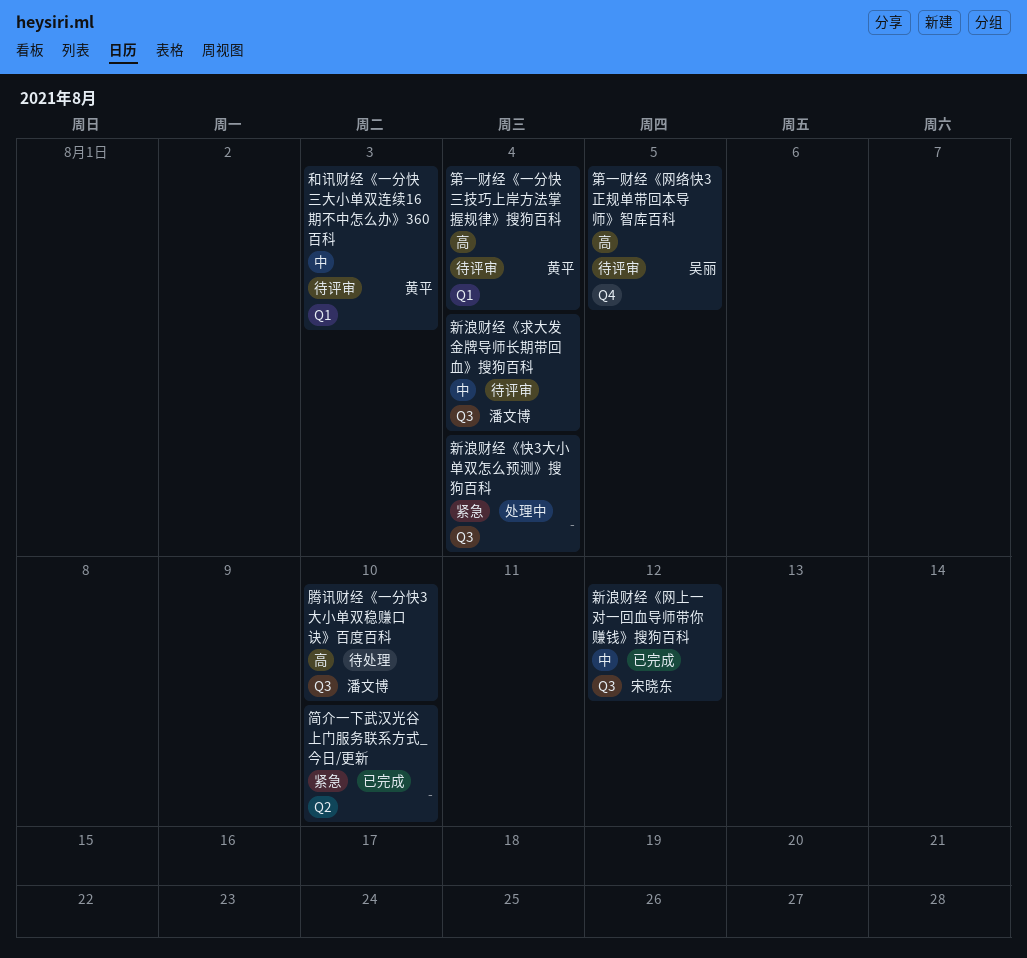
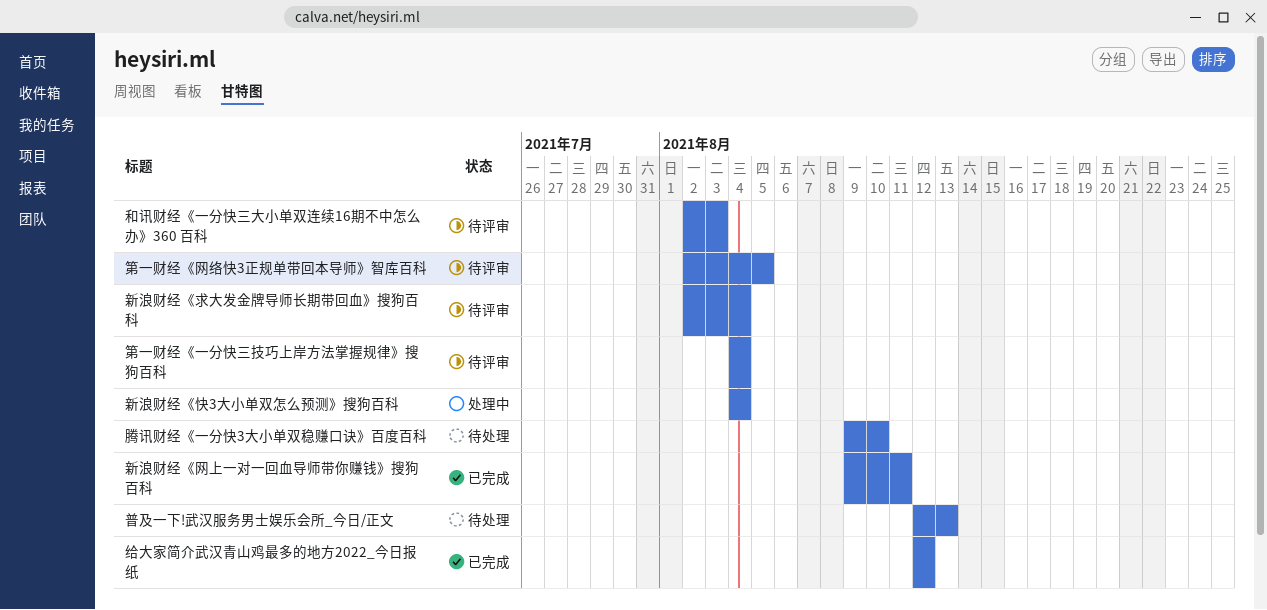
新浪财经《网上一对一回血导师带你赚钱》搜狗百科, due: Aug 12 -> Aug 11
普及一下!武汉服务男士娱乐会所_今日/正文: none -> present
简介一下武汉光谷上门服务联系方式_今日/更新: present -> none
给大家简介武汉青山鸡最多的地方2022_今日报纸: none -> present

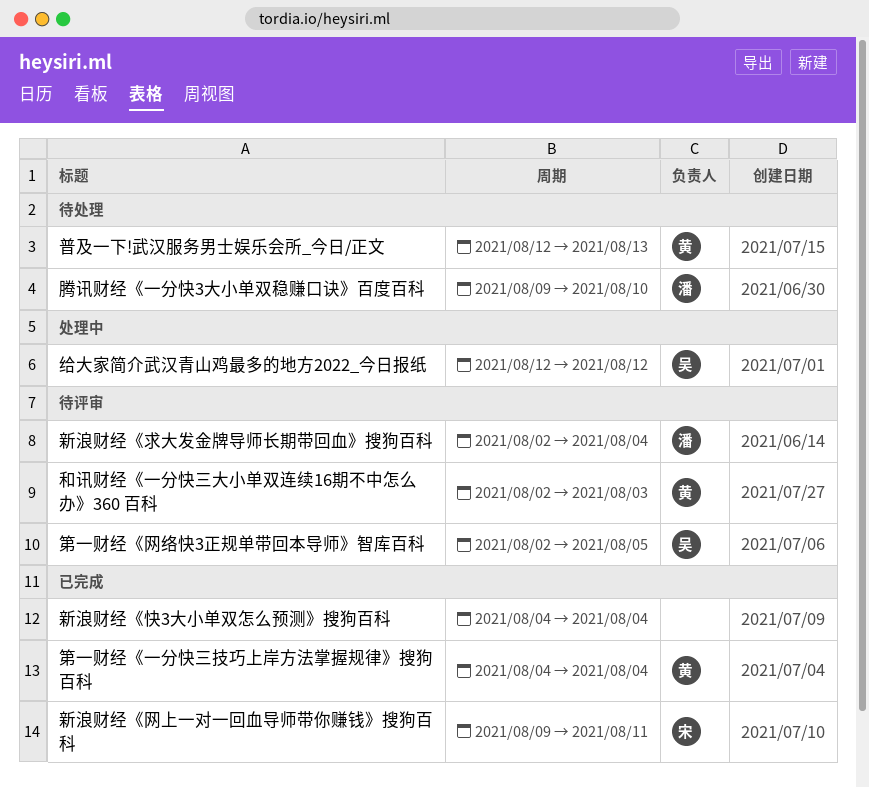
新浪财经《快3大小单双怎么预测》搜狗百科, status: 处理中 -> 已完成
第一财经《一分快三技巧上岸方法掌握规律》搜狗百科, status: 待评审 -> 已完成
给大家简介武汉青山鸡最多的地方2022_今日报纸, status: 已完成 -> 处理中

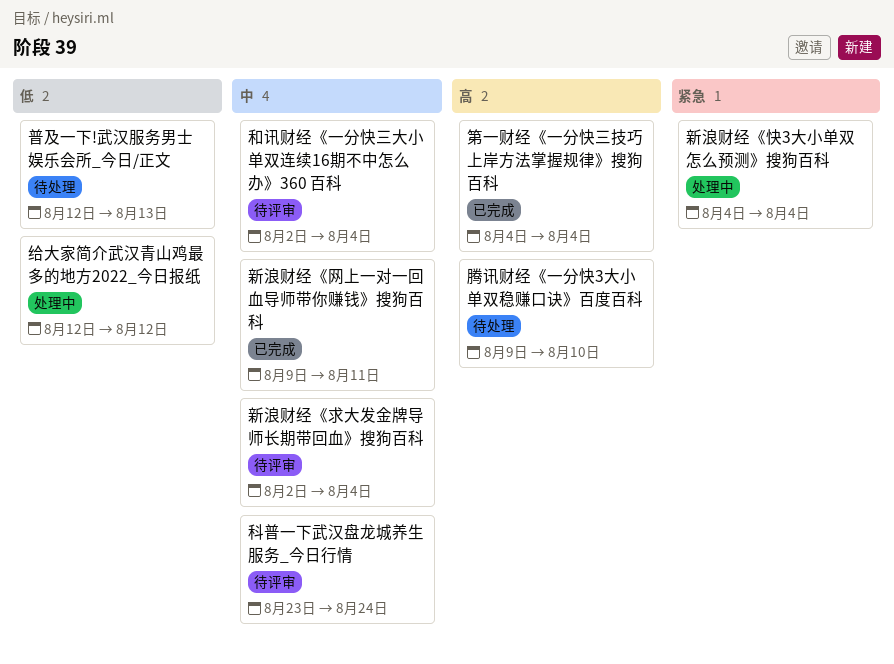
和讯财经《一分快三大小单双连续16期不中怎么办》360 百科, due: Aug 3 -> Aug 4
新浪财经《快3大小单双怎么预测》搜狗百科, status: 已完成 -> 处理中
科普一下武汉盘龙城养生服务_今日行情: none -> present
第一财经《网络快3正规单带回本导师》智库百科: present -> none

